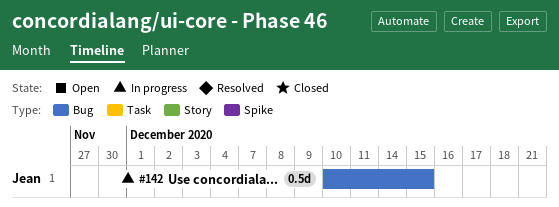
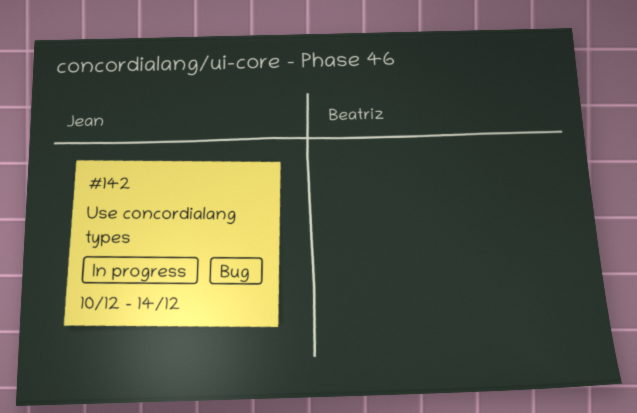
#142, due: Dec 15 -> Dec 14

